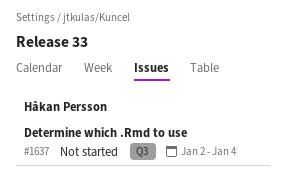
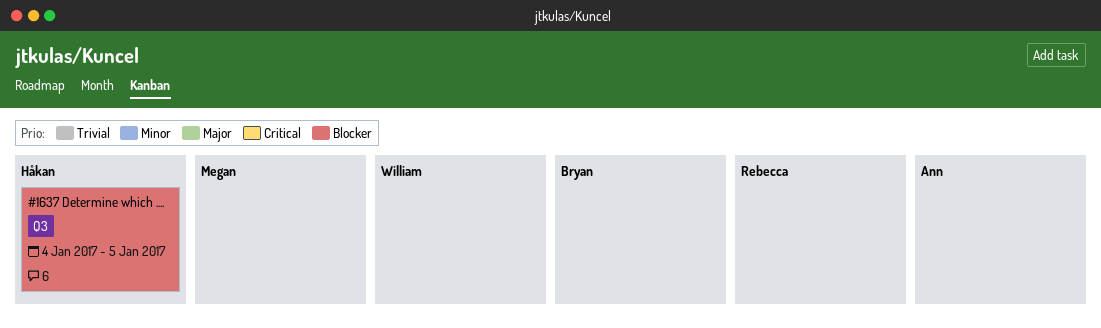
#1637, start: Jan 2 -> Jan 4
#1637, due: Jan 4 -> Jan 5

